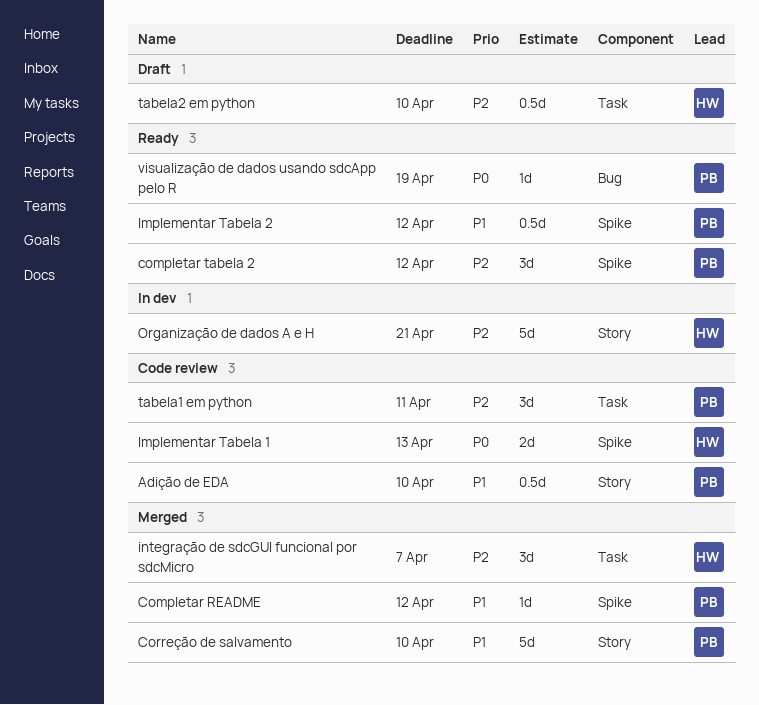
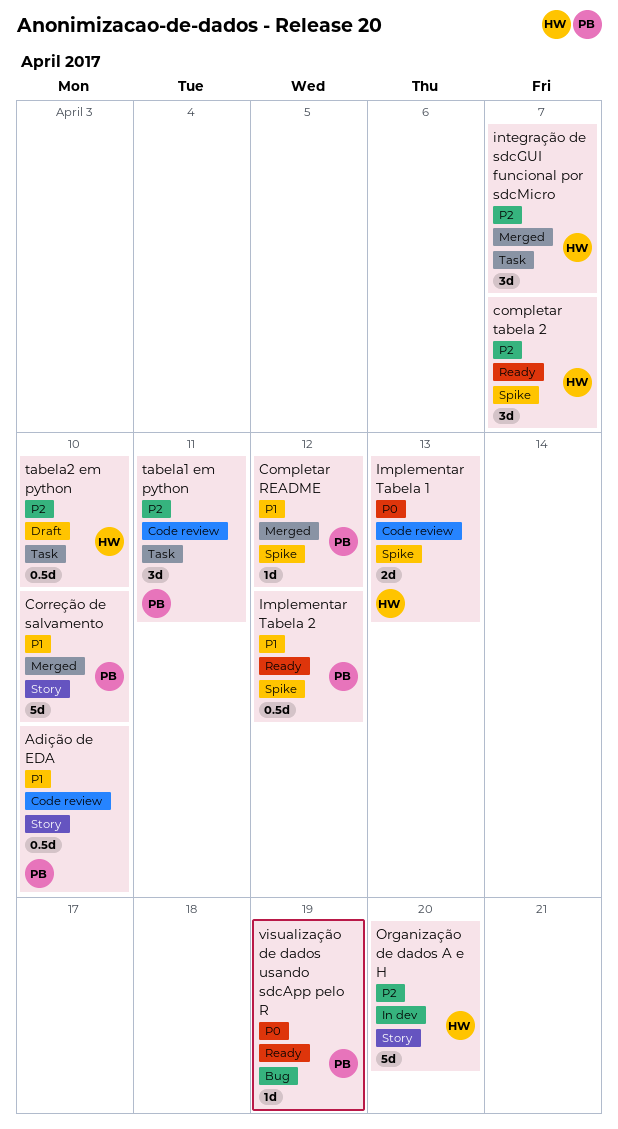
completar tabela 2, owner: PB -> HW
completar tabela 2, due: Apr 12 -> Apr 7
Organização de dados A e H, due: Apr 21 -> Apr 20

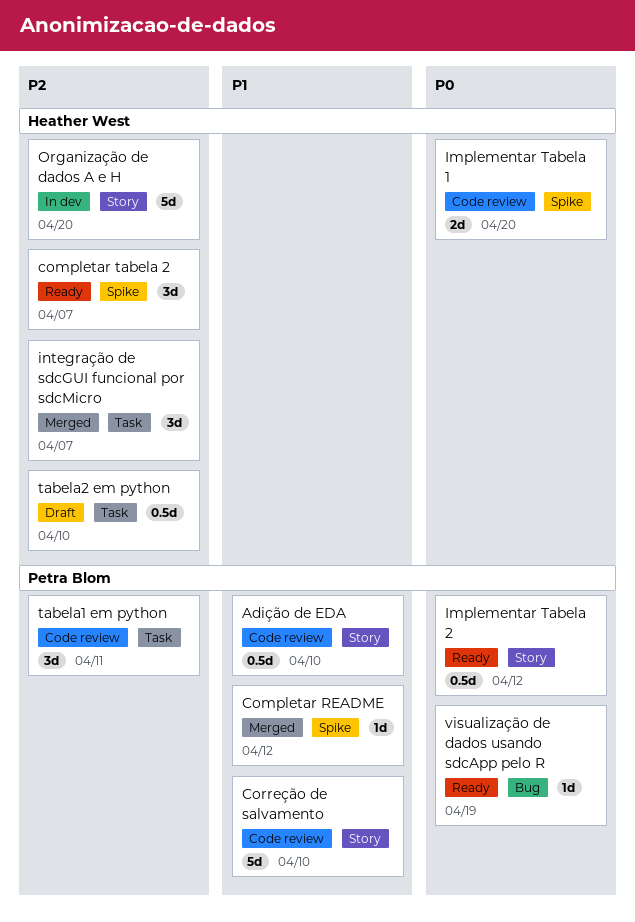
Correção de salvamento, status: Merged -> Code review
Implementar Tabela 1, due: Apr 13 -> Apr 20
Implementar Tabela 2, priority: P1 -> P0
Implementar Tabela 2, label: Spike -> Story

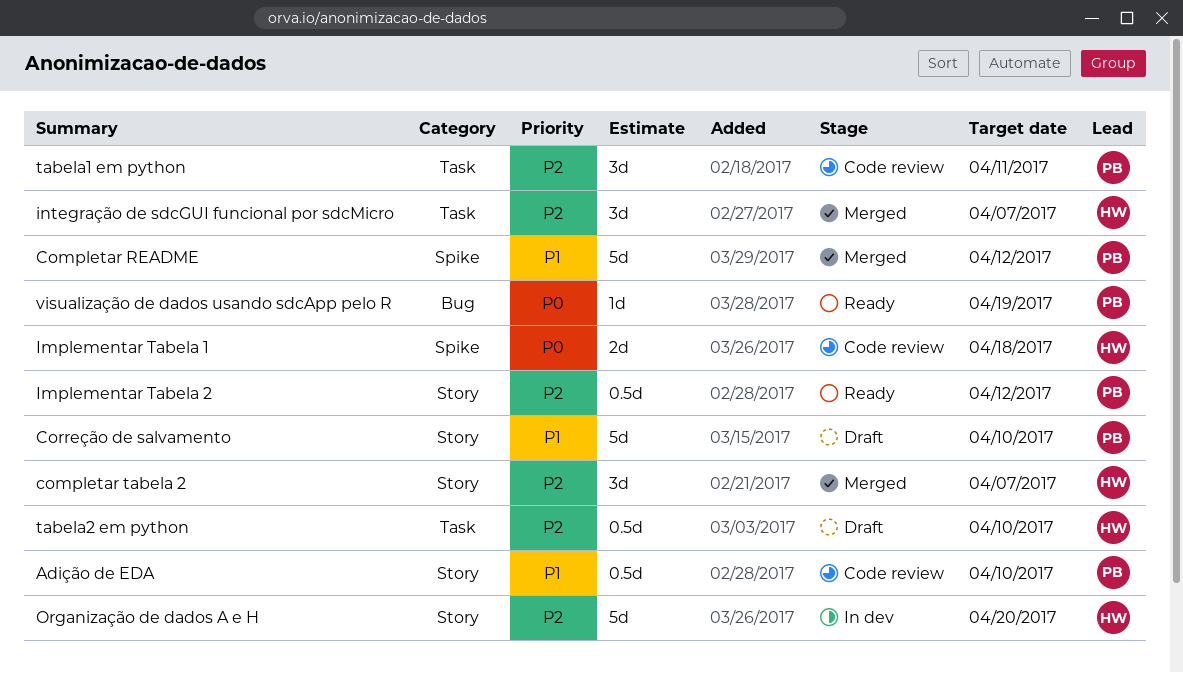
Completar README, estimate: 1d -> 5d
completar tabela 2, status: Ready -> Merged
completar tabela 2, label: Spike -> Story
Correção de salvamento, status: Code review -> Draft
Implementar Tabela 1, due: Apr 20 -> Apr 18
Implementar Tabela 2, priority: P0 -> P2

